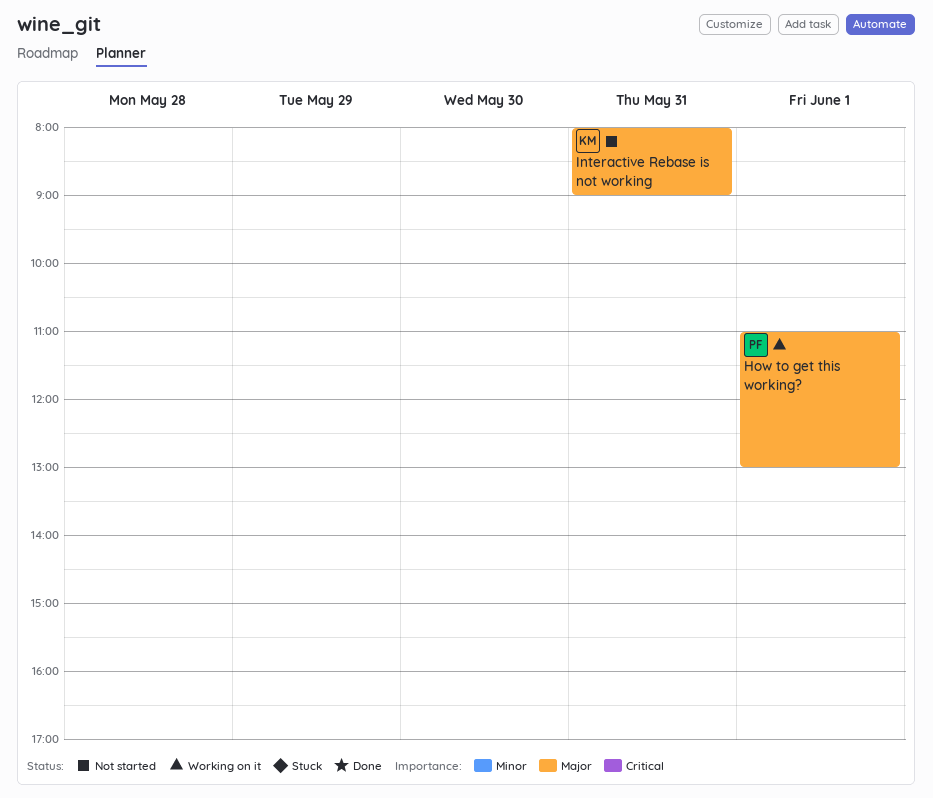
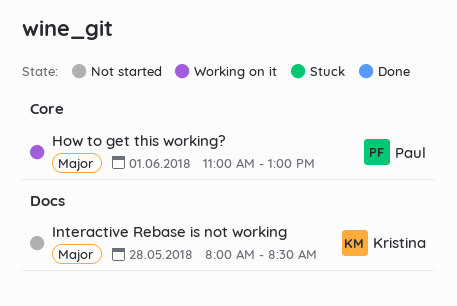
Interactive Rebase is not working, day: May 31 -> May 28
Interactive Rebase is not working, ends: 09:00 -> 08:30

